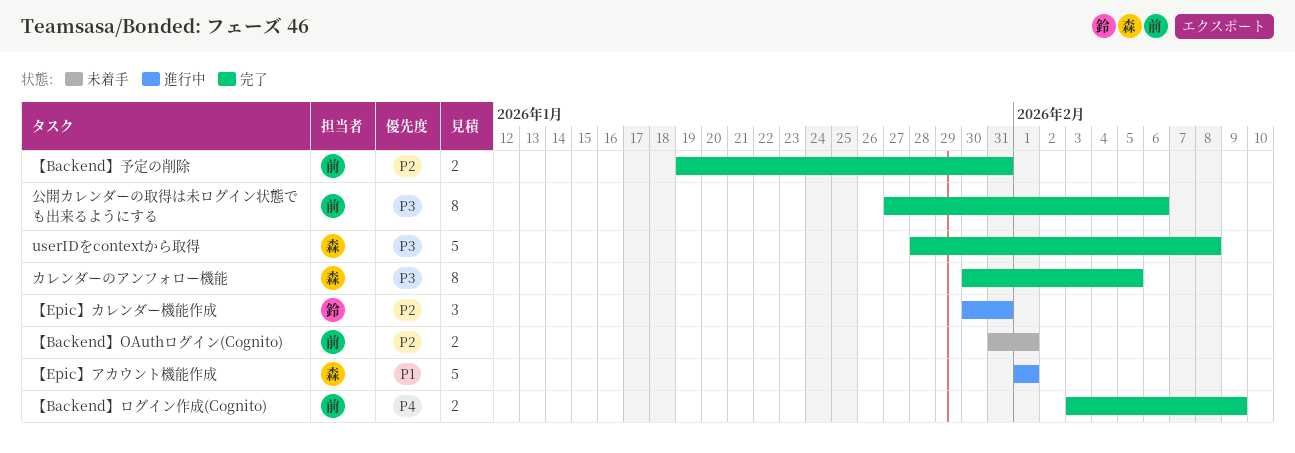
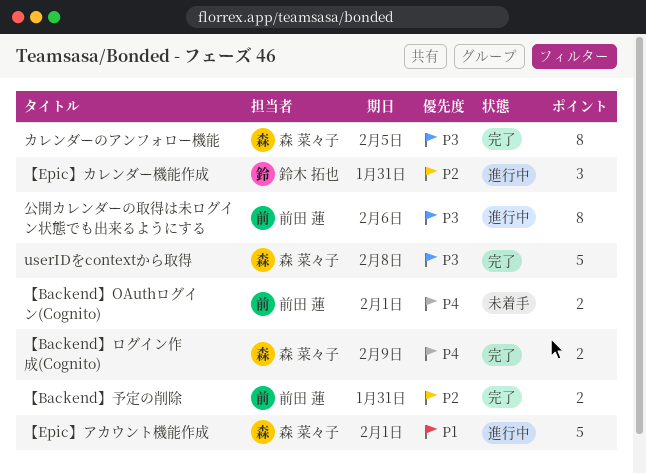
【Backend】OAuthログイン(Cognito), priority: P2 -> P4
【Backend】ログイン作成(Cognito), owner: 前田 蓮 -> 森 菜々子
公開カレンダーの取得は未ログイン状態でも出来るようにする, status: 完了 -> 進行中

